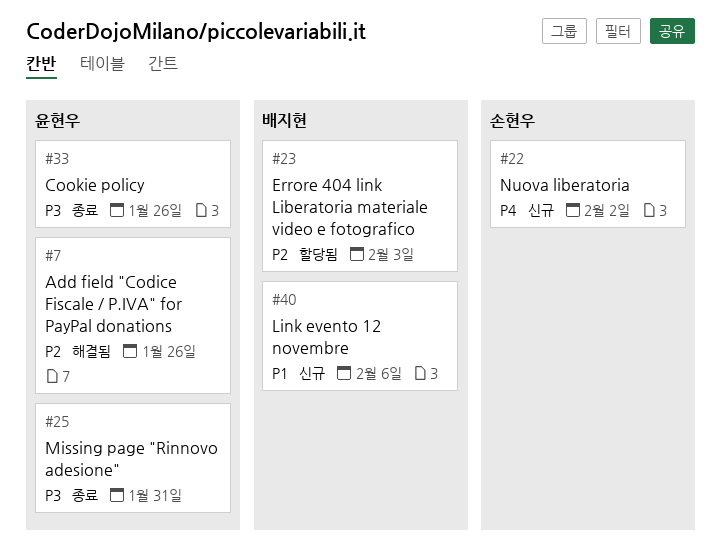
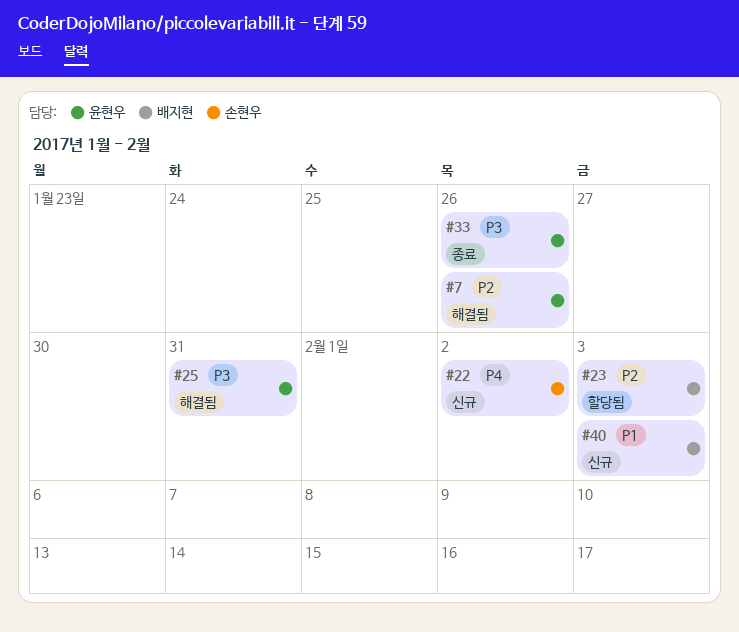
#25, status: 종료 -> 해결됨
#40, due: Feb 6 -> Feb 3

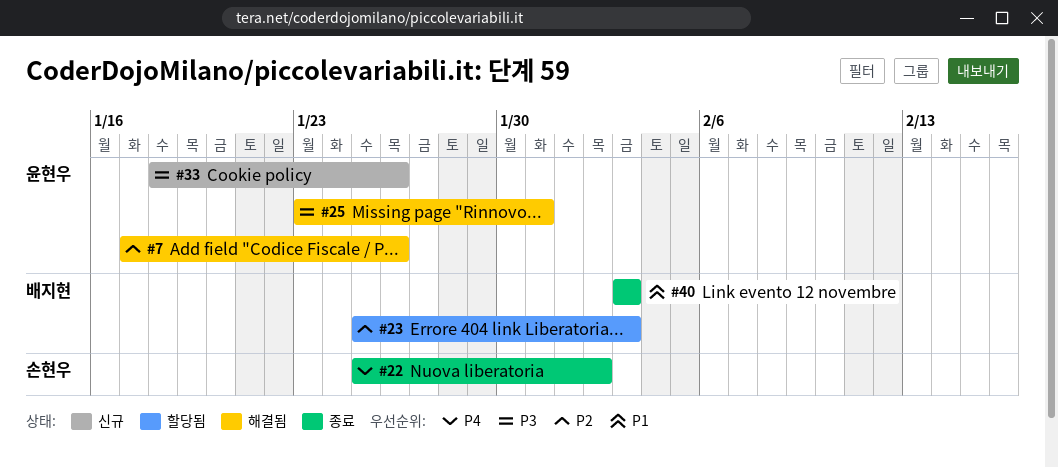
#22, status: 신규 -> 종료
#33, status: 종료 -> 신규
#40, status: 신규 -> 종료

